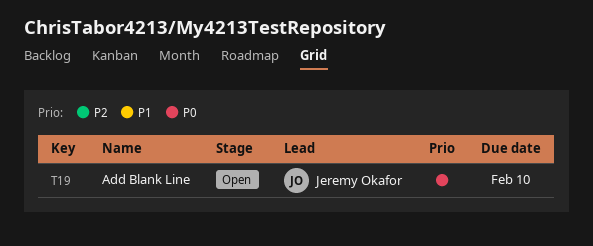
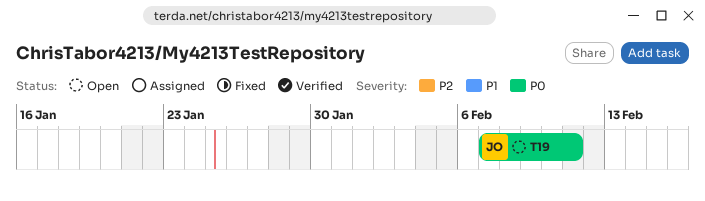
T19, due: Feb 10 -> Feb 11

